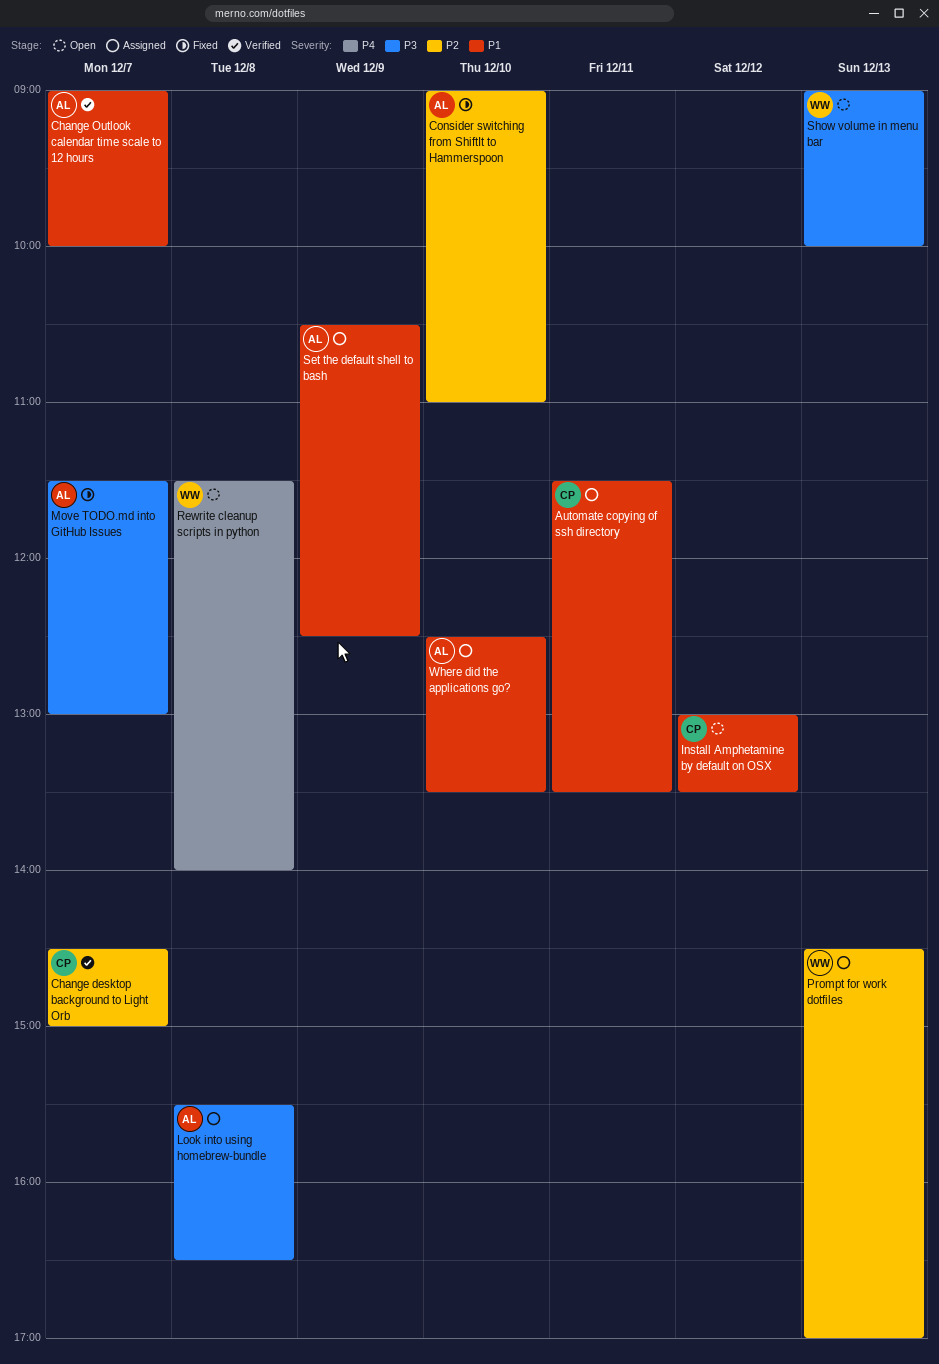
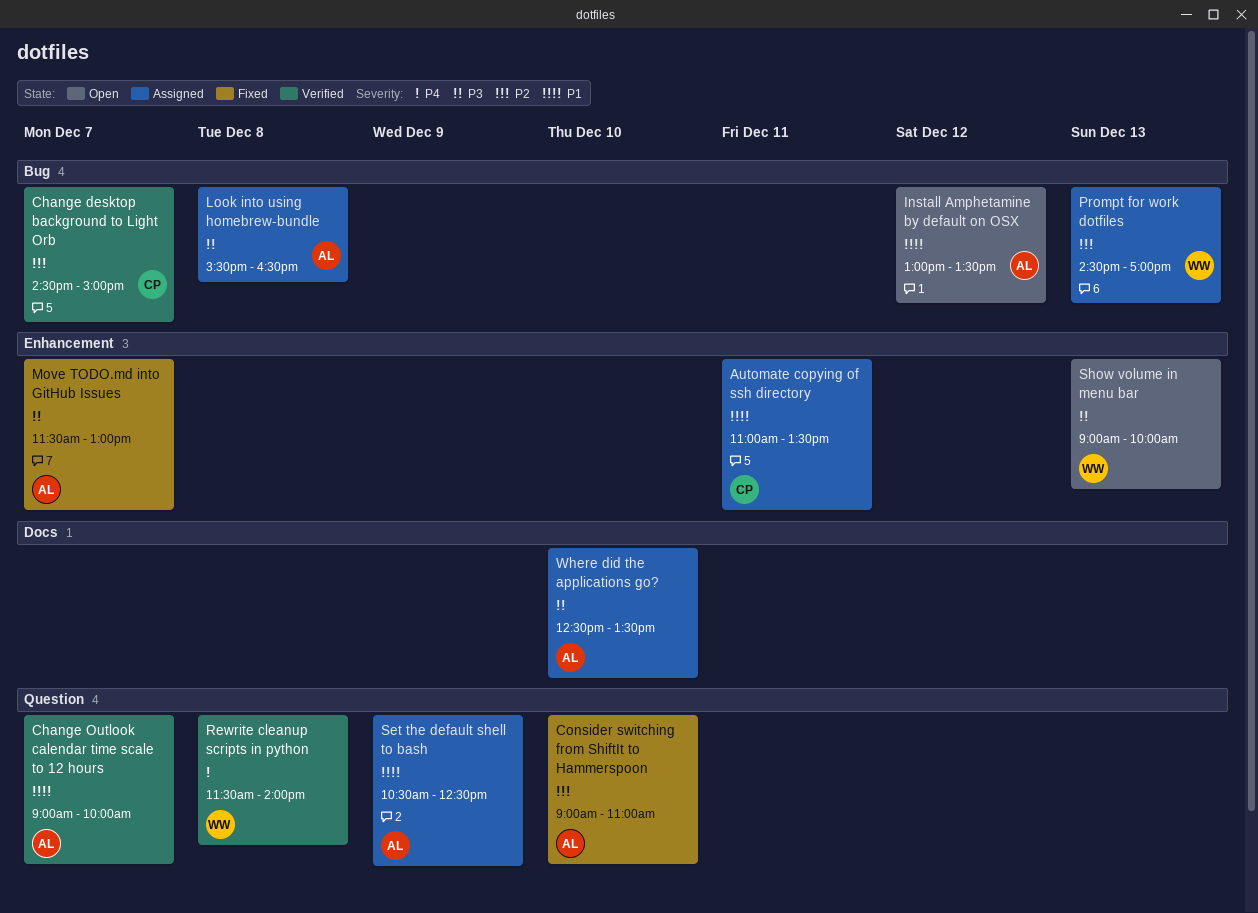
Automate copying of ssh directory, begins: 11:30 -> 11:00
Install Amphetamine by default on OSX, owner: CP -> AL
Rewrite cleanup scripts in python, status: Open -> Verified
Where did the applications go?, priority: P1 -> P3

